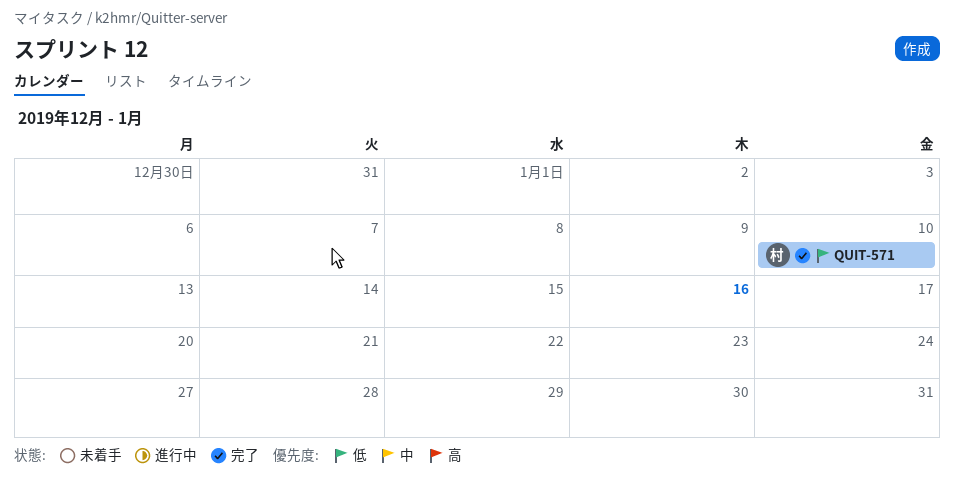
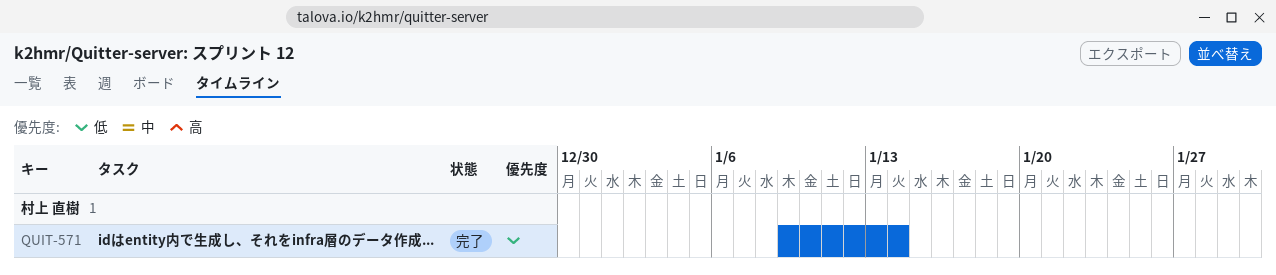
QUIT-571, start: Jan 10 -> Jan 9
QUIT-571, due: Jan 10 -> Jan 14

